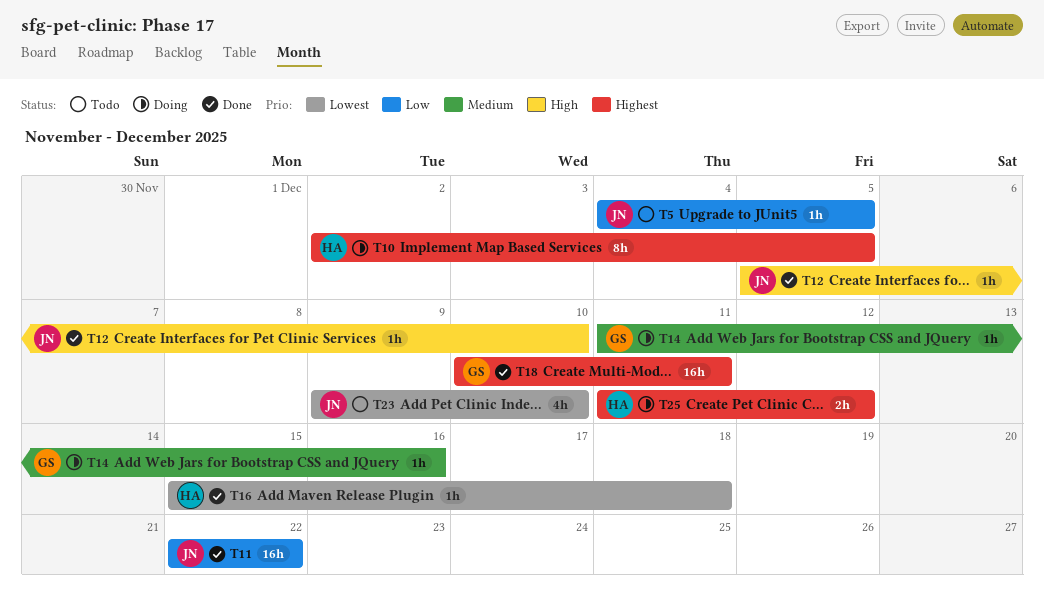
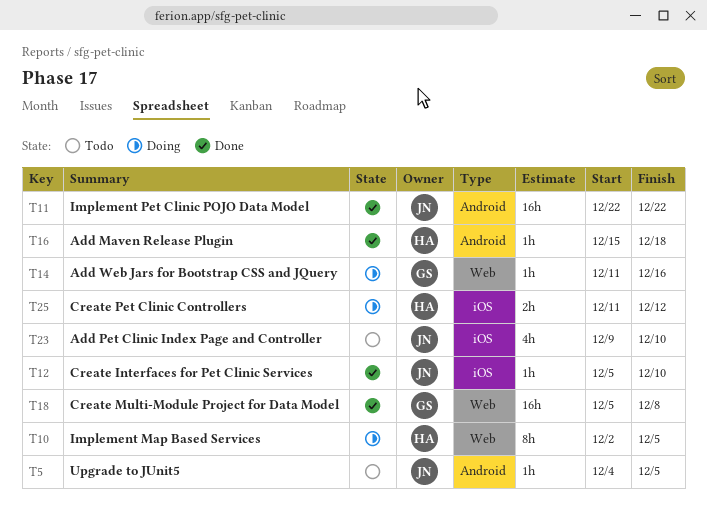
T18, start: Dec 10 -> Dec 5
T18, due: Dec 11 -> Dec 8

